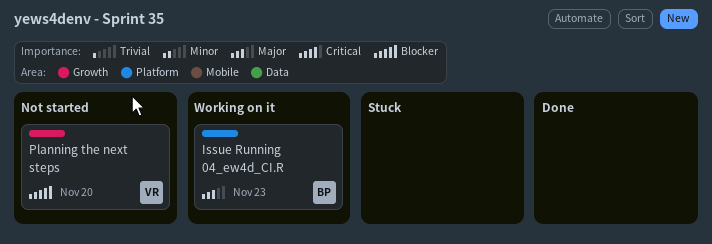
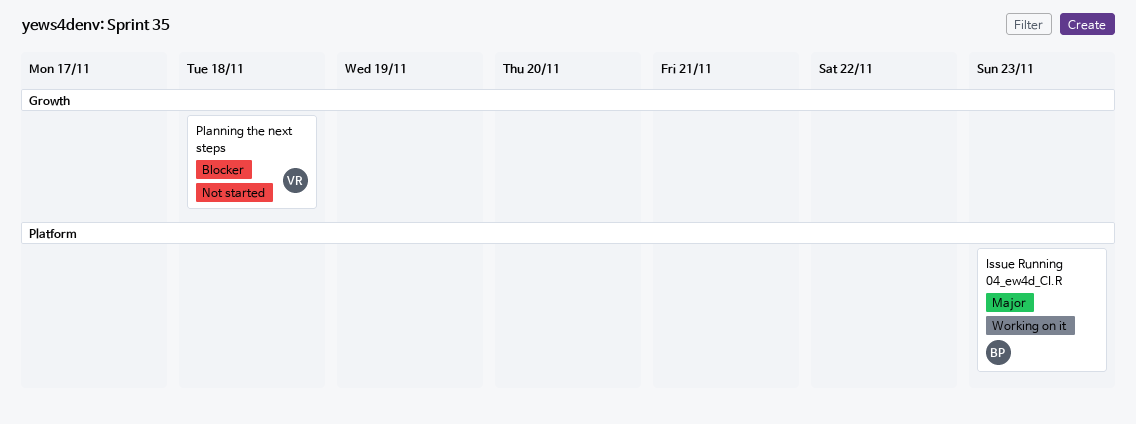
Planning the next steps, due: Nov 20 -> Nov 18

